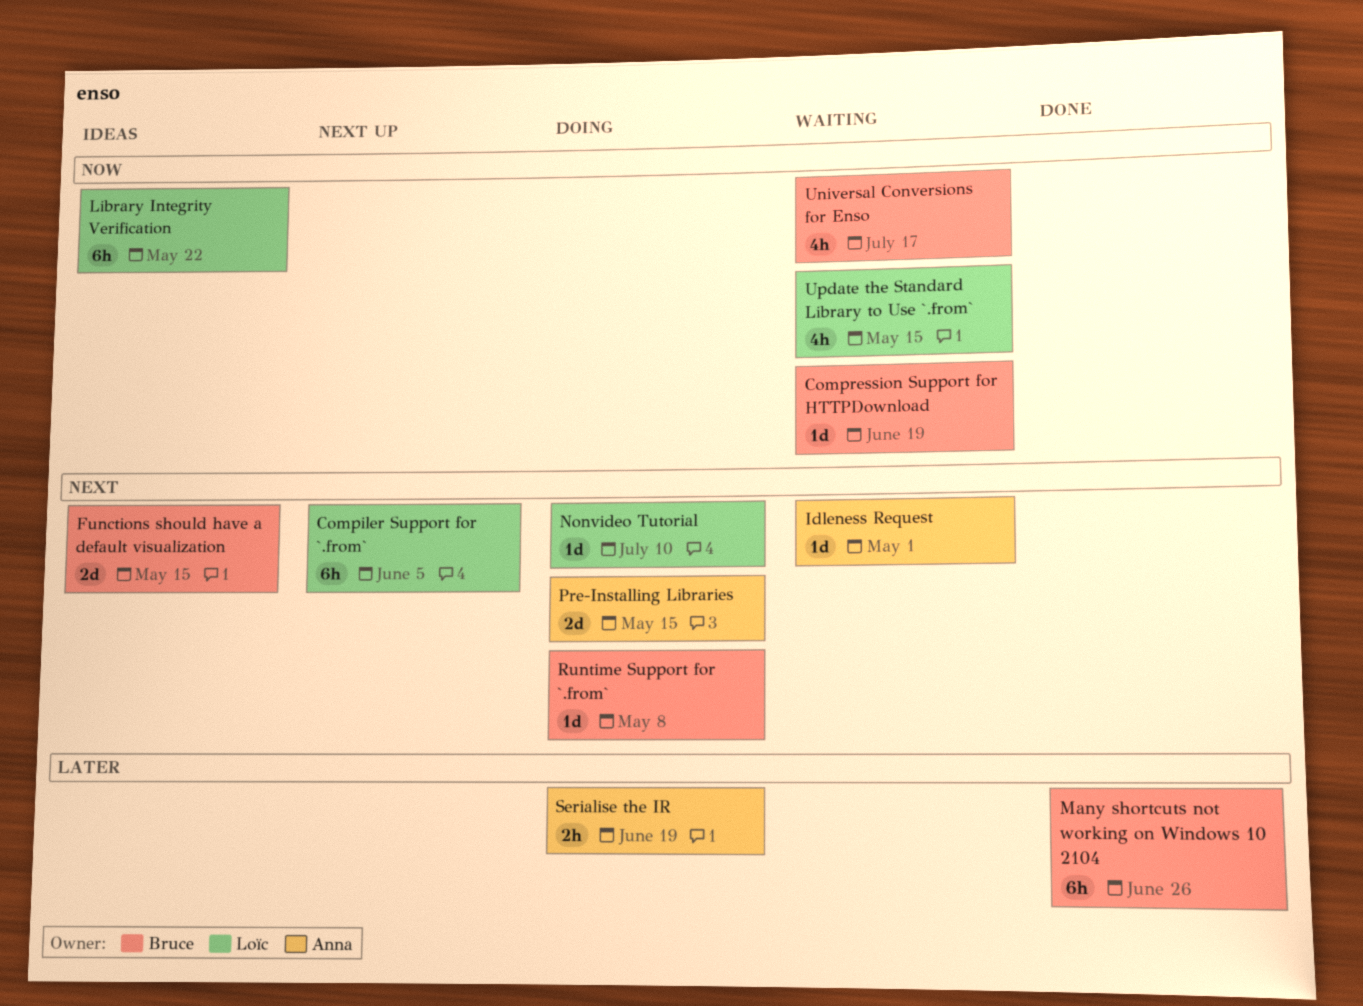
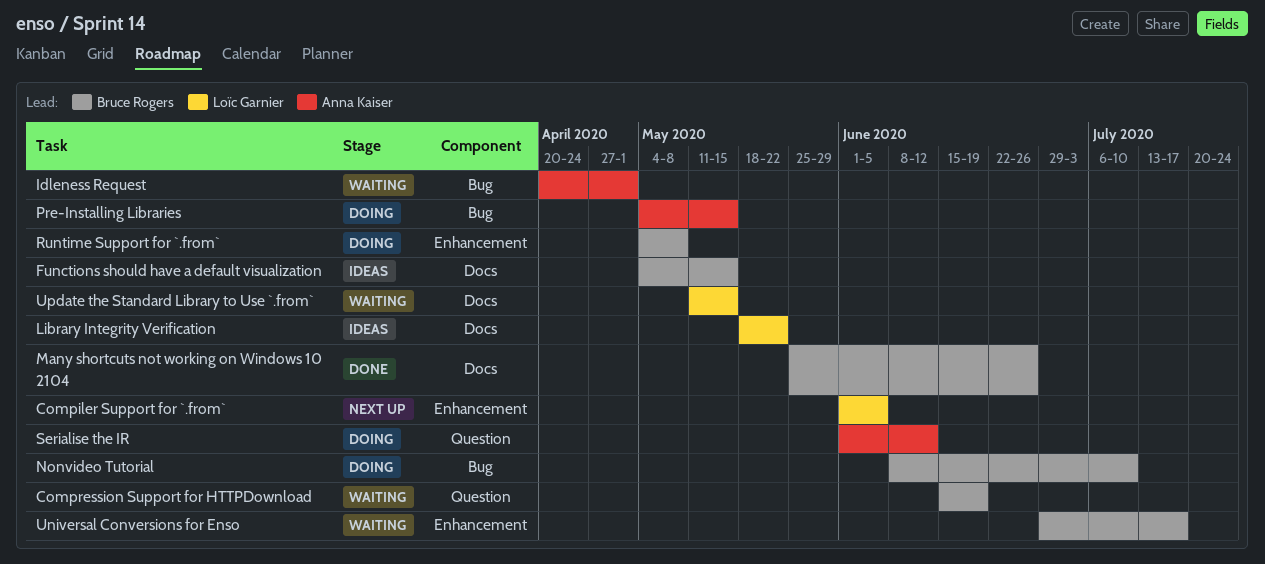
Nonvideo Tutorial, owner: Loïc Garnier -> Bruce Rogers
Serialise the IR, due: Jun 19 -> Jun 12

